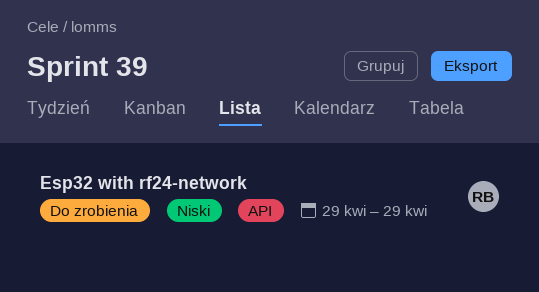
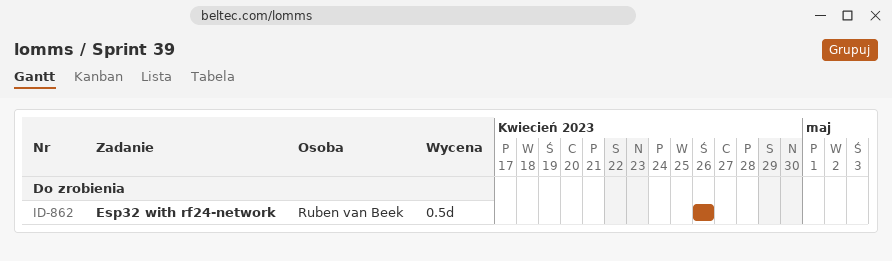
Esp32 with rf24-network, start: Apr 29 -> Apr 26
Esp32 with rf24-network, due: Apr 29 -> Apr 26

